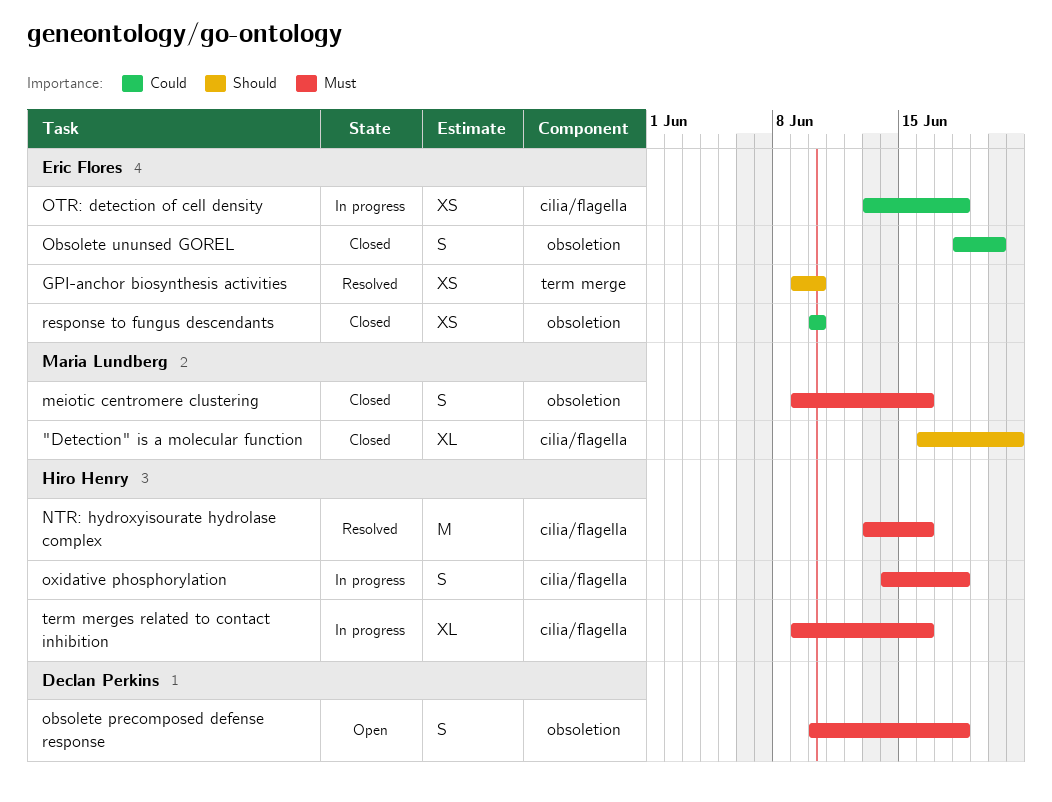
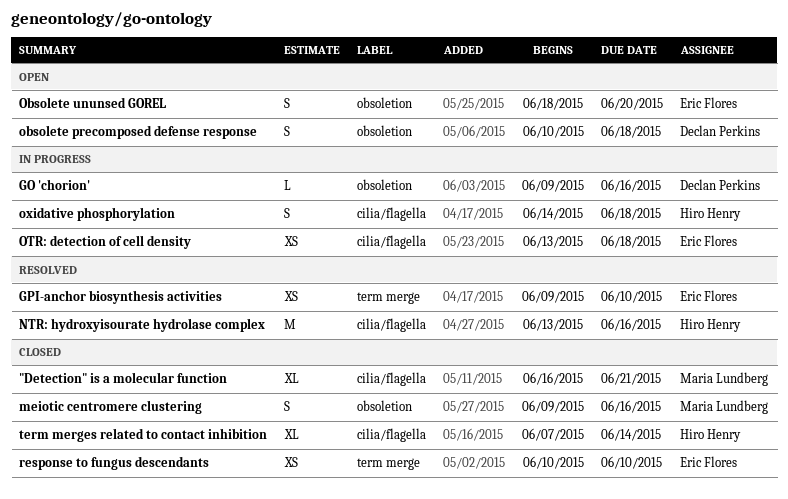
GO 'chorion': none -> present
Obsolete ununsed GOREL, status: Closed -> Open
response to fungus descendants, label: obsoletion -> term merge
term merges related to contact inhibition, status: In progress -> Closed
term merges related to contact inhibition, start: Jun 9 -> Jun 7
term merges related to contact inhibition, due: Jun 16 -> Jun 14

